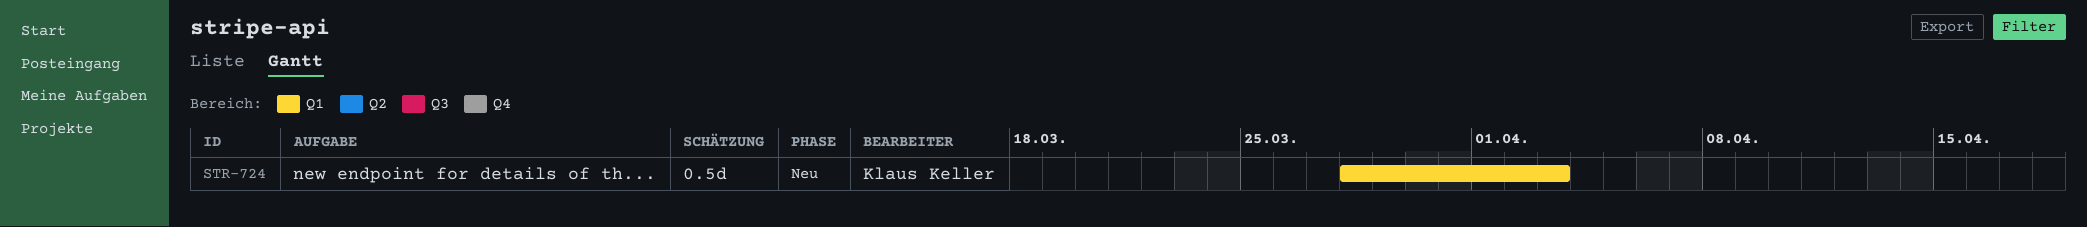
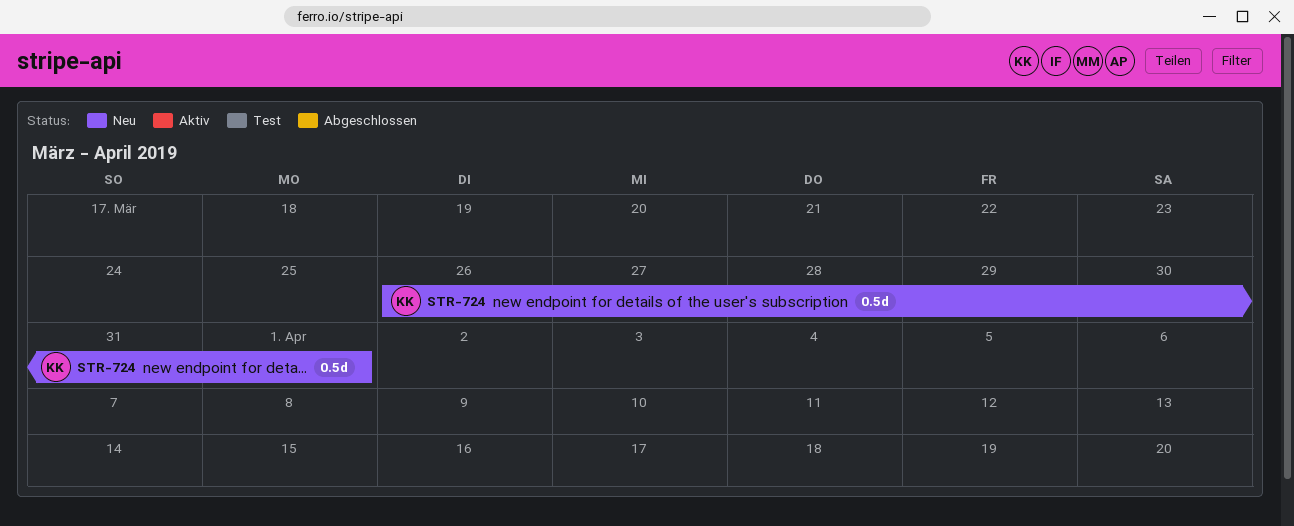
STR-724, start: Mar 28 -> Mar 26
STR-724, due: Apr 3 -> Apr 1

